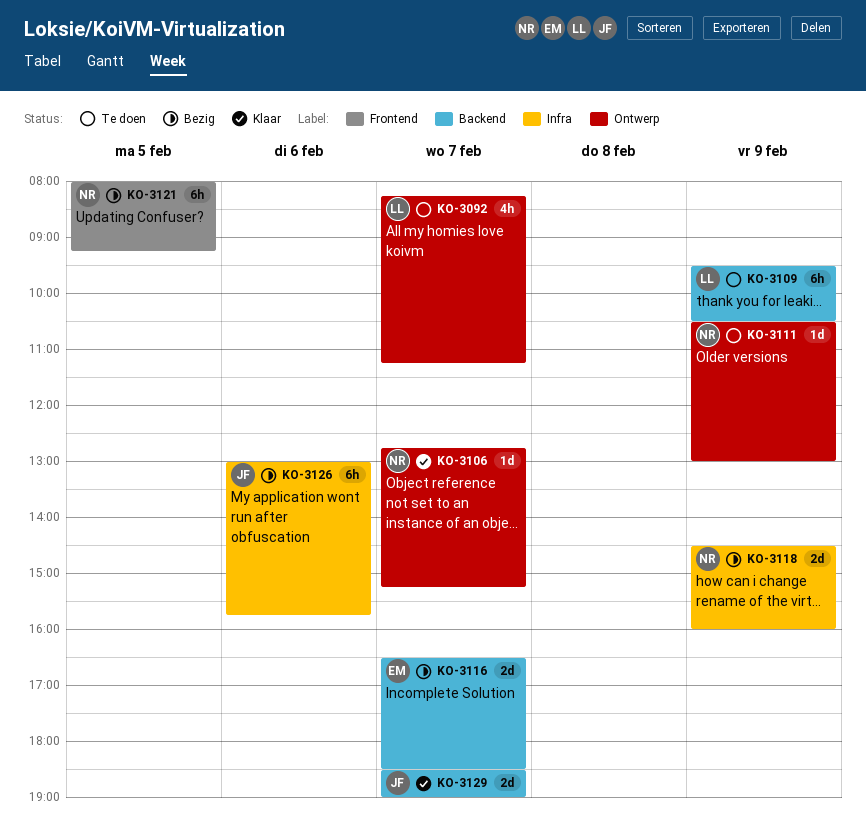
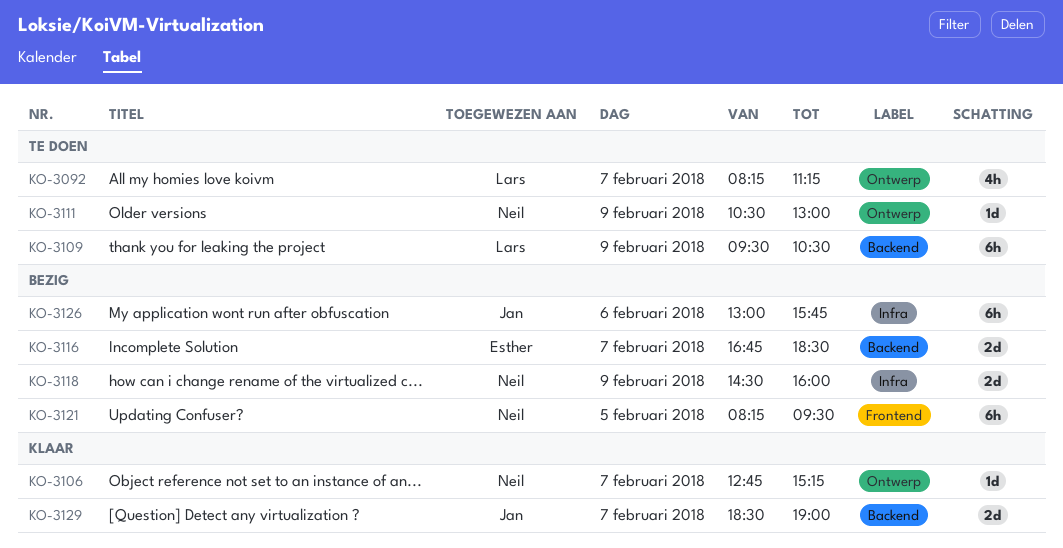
KO-3116, begins: 16:30 -> 16:45
KO-3121, begins: 08:00 -> 08:15
KO-3121, ends: 09:15 -> 09:30

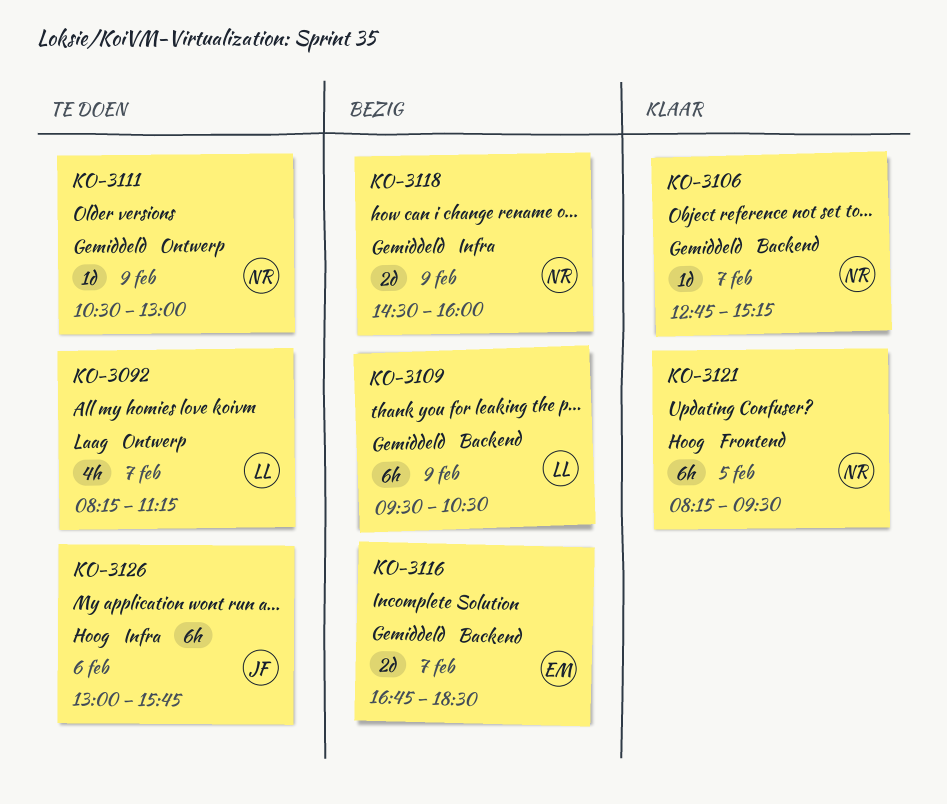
KO-3106, label: Ontwerp -> Backend
KO-3109, status: Te doen -> Bezig
KO-3121, status: Bezig -> Klaar
KO-3126, status: Bezig -> Te doen
KO-3129: present -> none

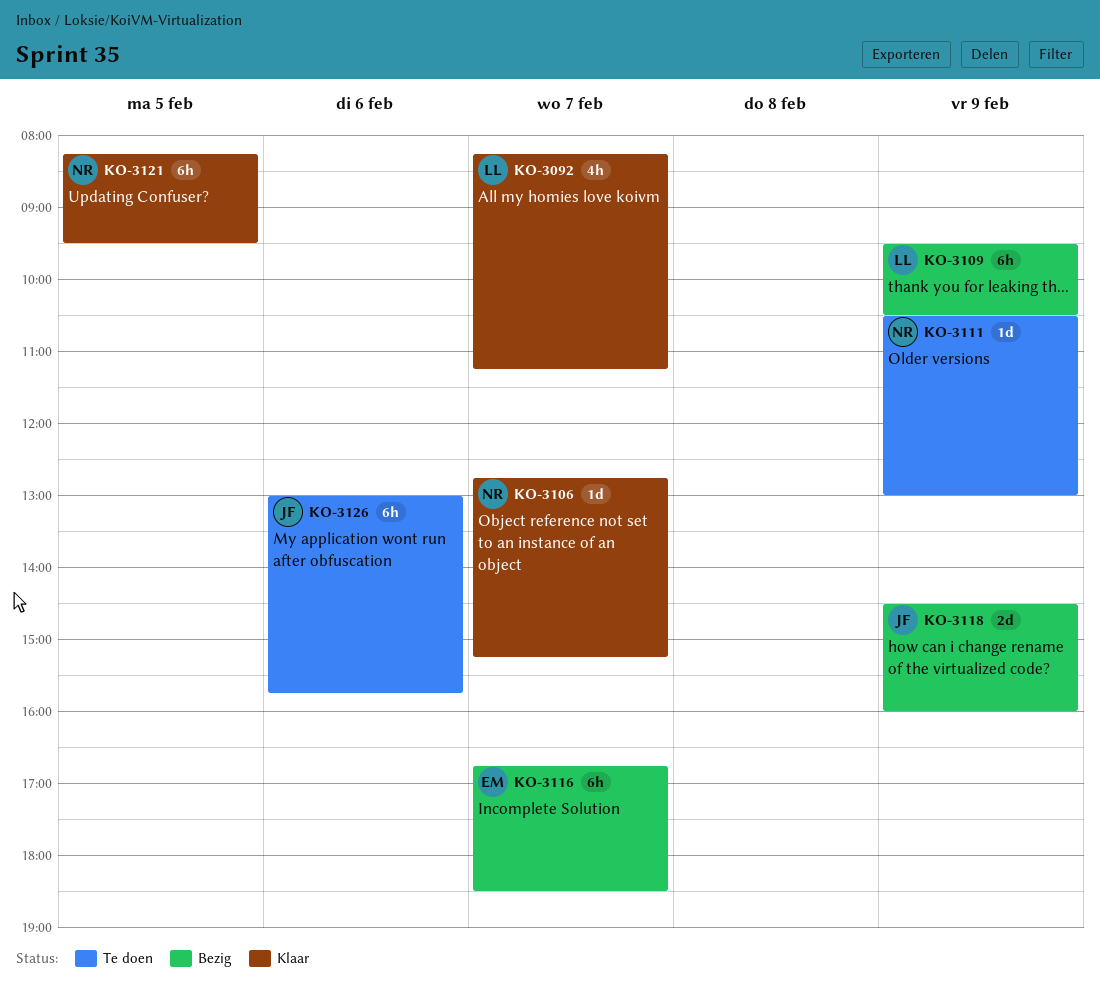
KO-3092, status: Te doen -> Klaar
KO-3116, estimate: 2d -> 6h
KO-3118, owner: NR -> JF

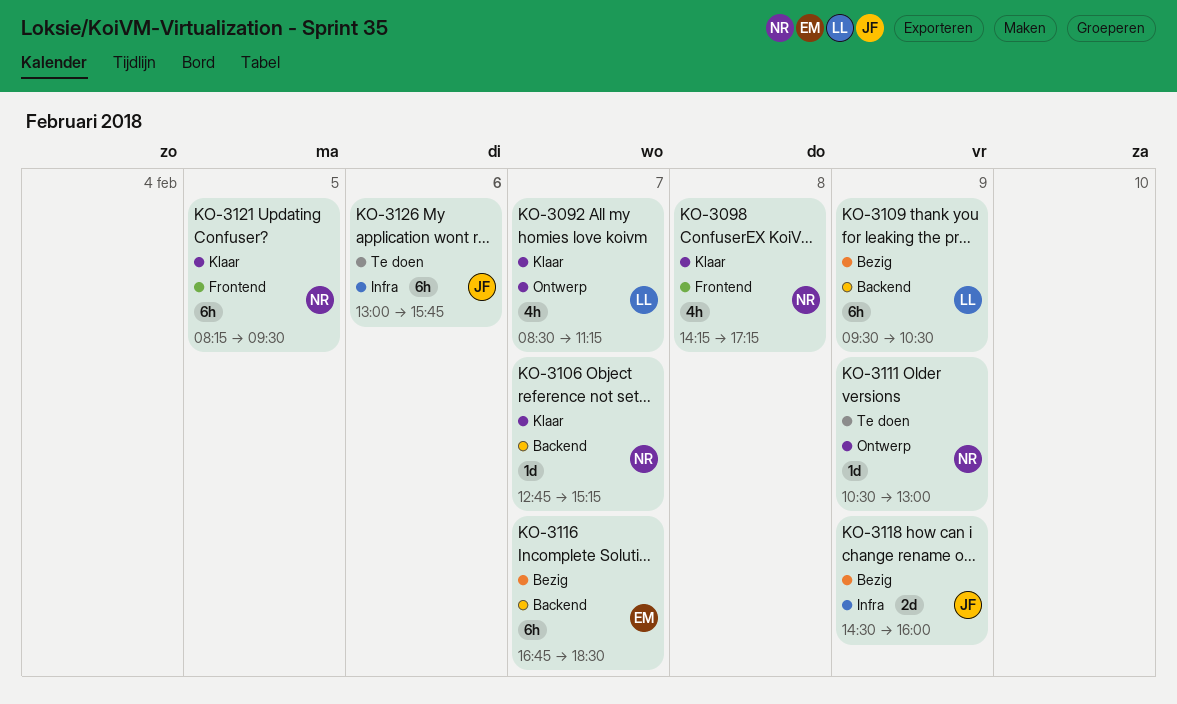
KO-3092, begins: 08:15 -> 08:30
KO-3098: none -> present

